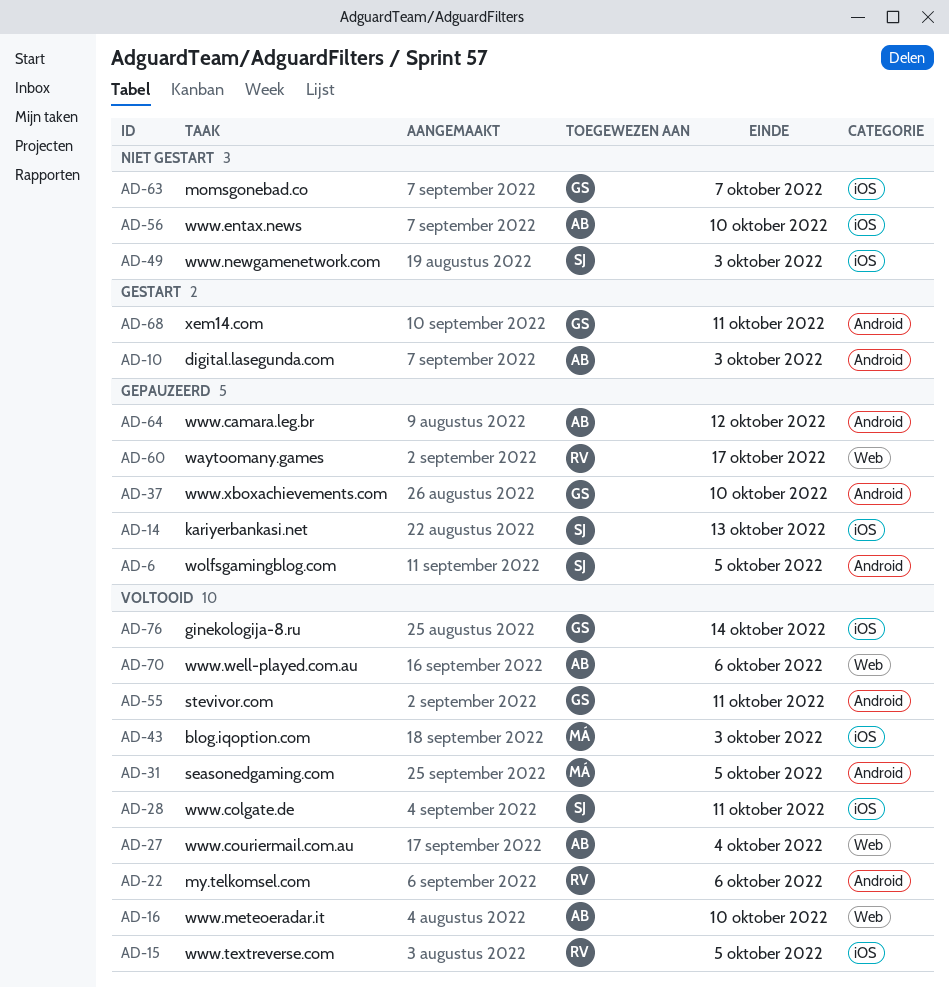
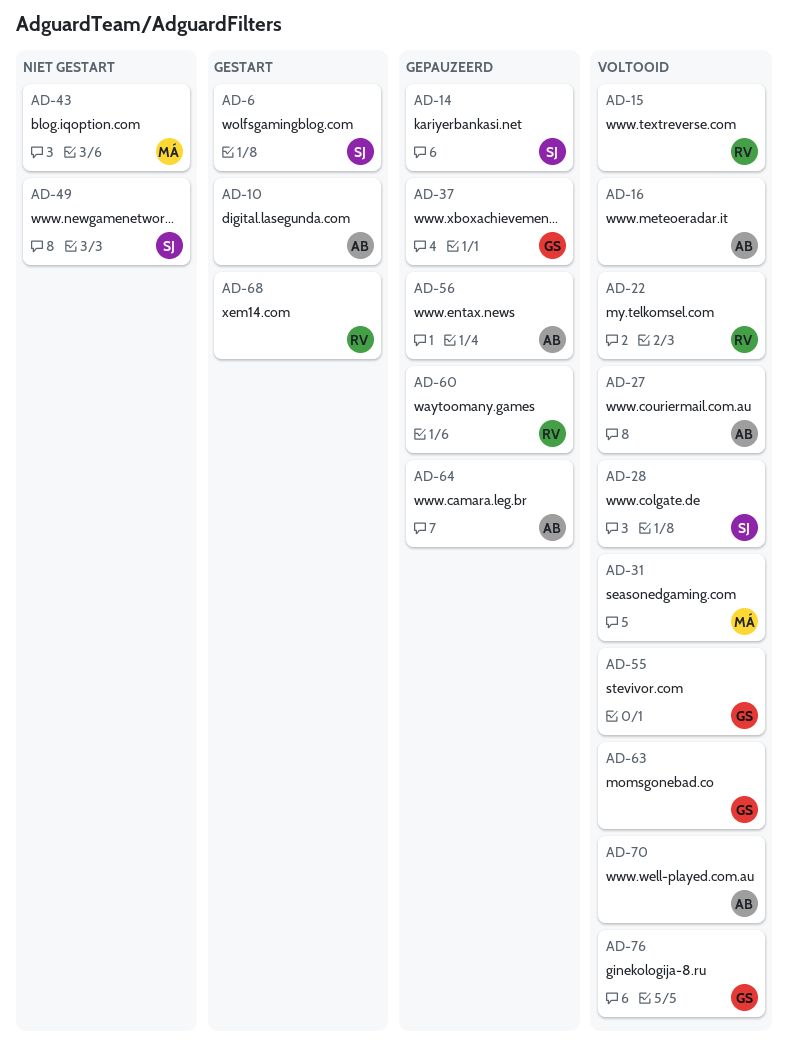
AD-6, status: Gepauzeerd -> Gestart
AD-43, status: Voltooid -> Niet gestart
AD-56, status: Niet gestart -> Gepauzeerd
AD-63, status: Niet gestart -> Voltooid
AD-68, owner: GS -> RV

